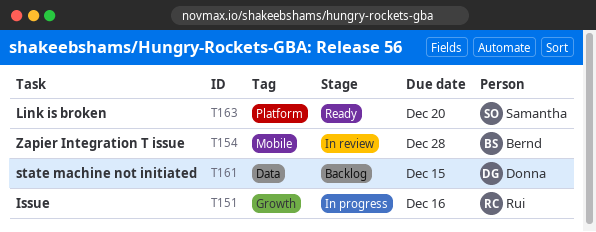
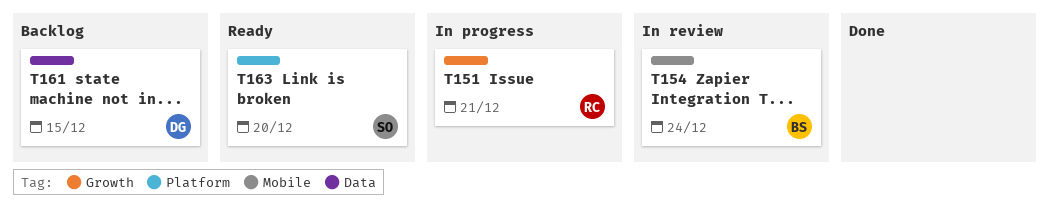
T151, due: Dec 16 -> Dec 21
T154, due: Dec 28 -> Dec 24

